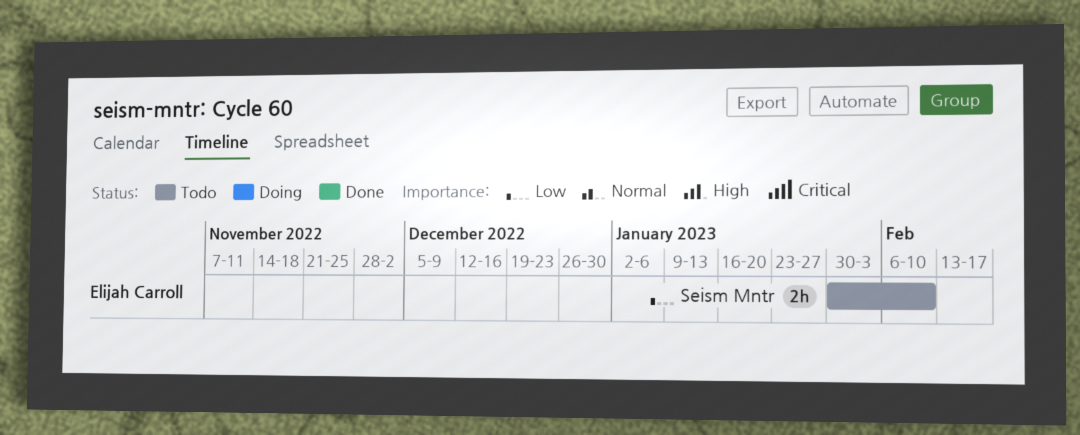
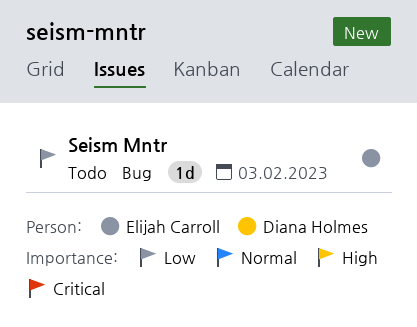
Seism Mntr, estimate: 2h -> 1d
Seism Mntr, due: Feb 10 -> Feb 3

